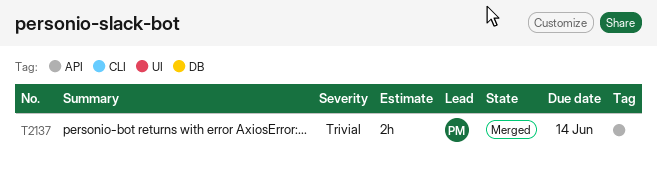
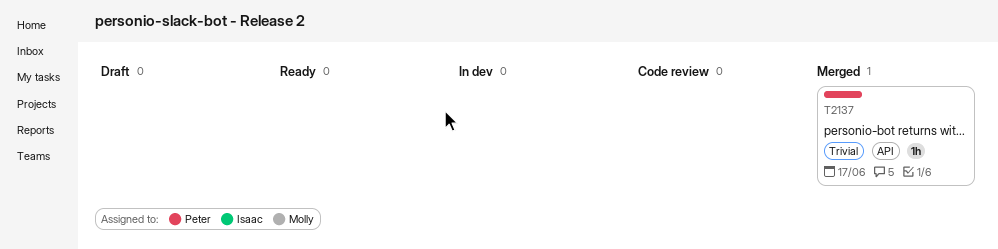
T2137, estimate: 2h -> 1h
T2137, due: Jun 14 -> Jun 17

